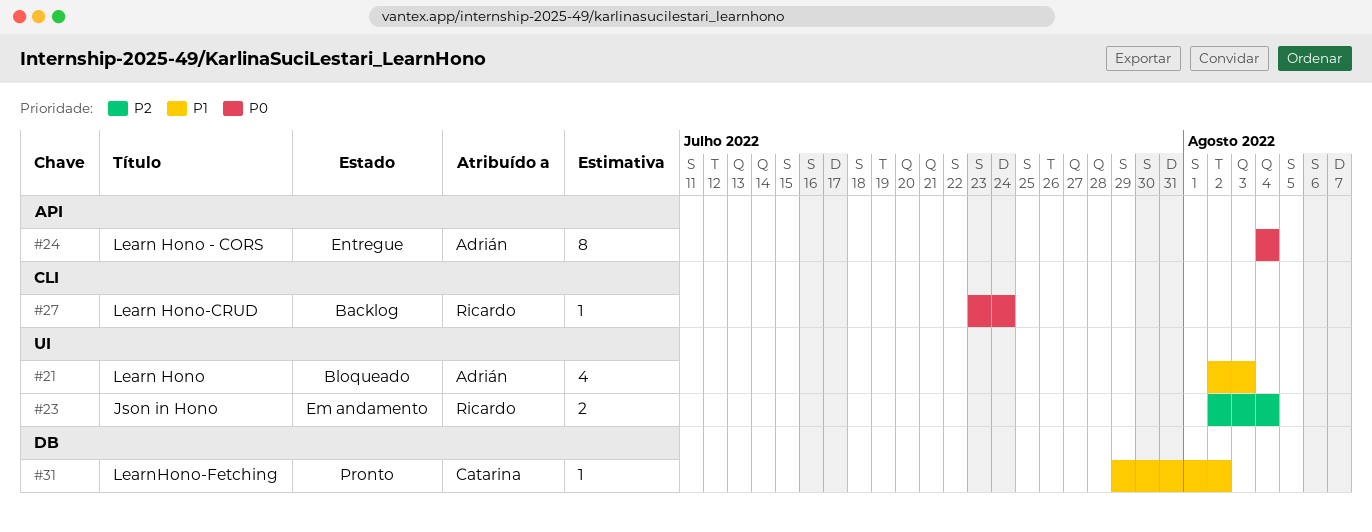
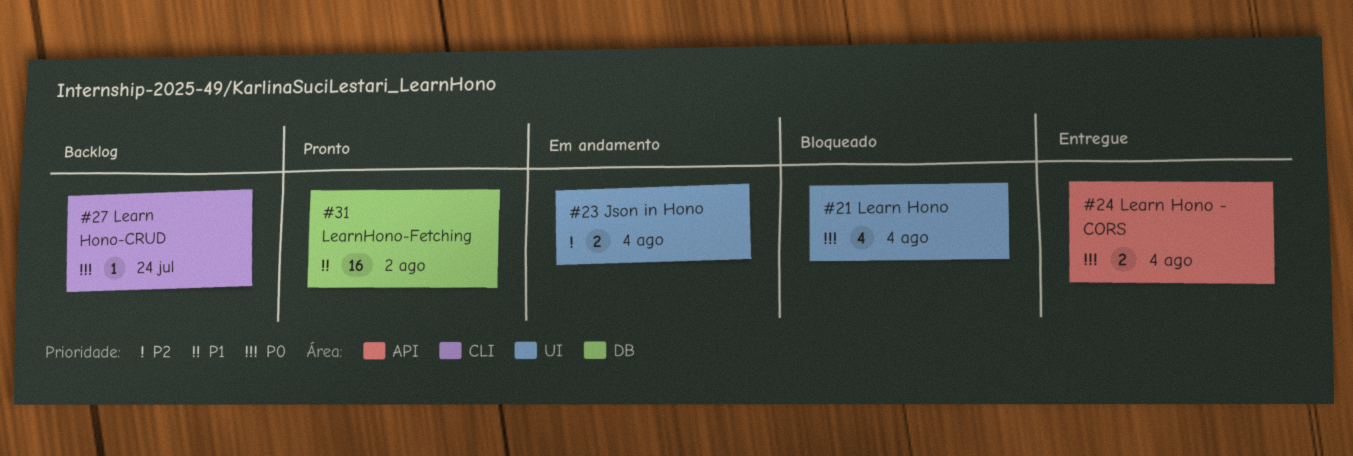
#21, priority: P1 -> P0
#21, due: Aug 3 -> Aug 4
#24, estimate: 8 -> 2
#31, estimate: 1 -> 16

